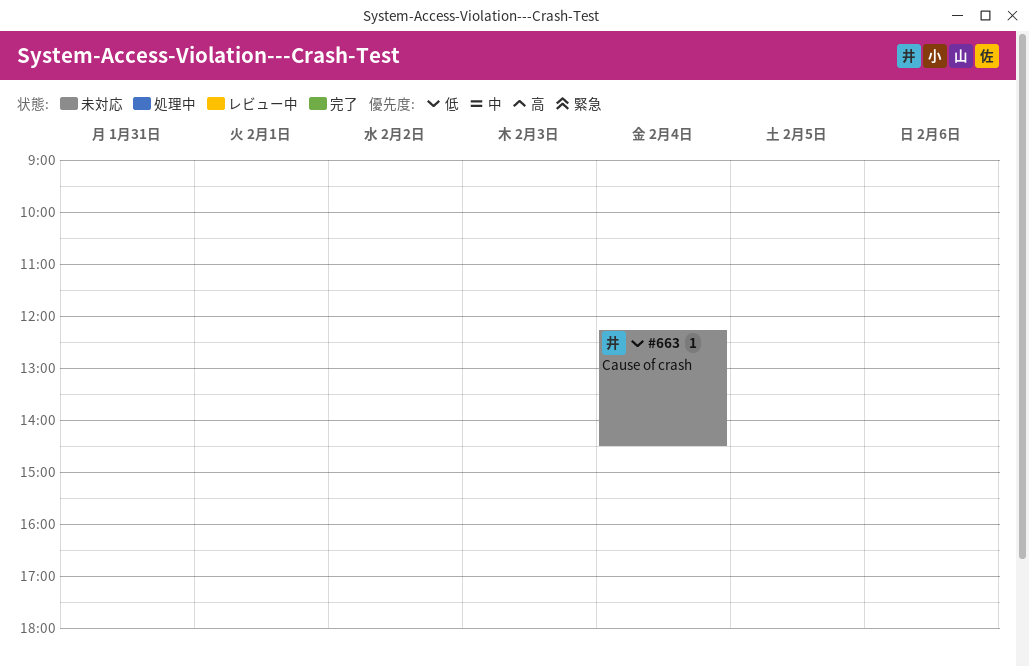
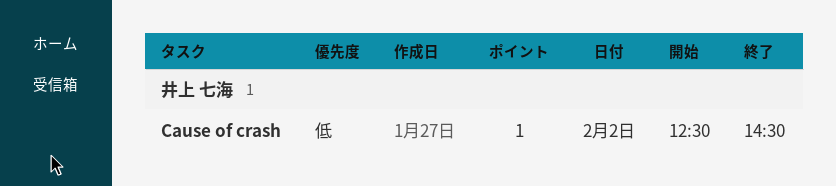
Cause of crash, day: Feb 4 -> Feb 2
Cause of crash, begins: 12:15 -> 12:30

